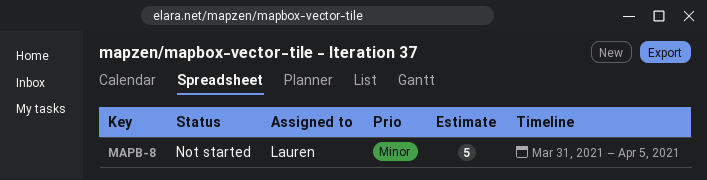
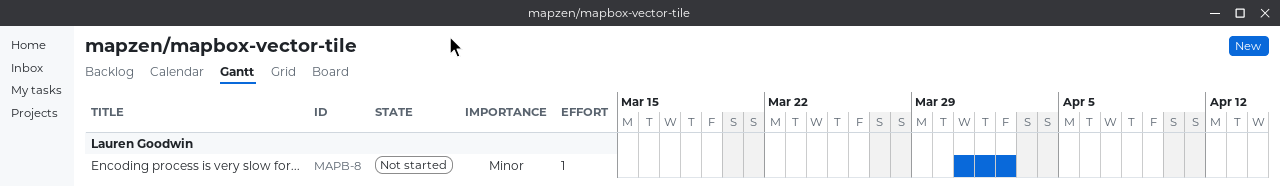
MAPB-8, estimate: 5 -> 1
MAPB-8, due: Apr 5 -> Apr 2

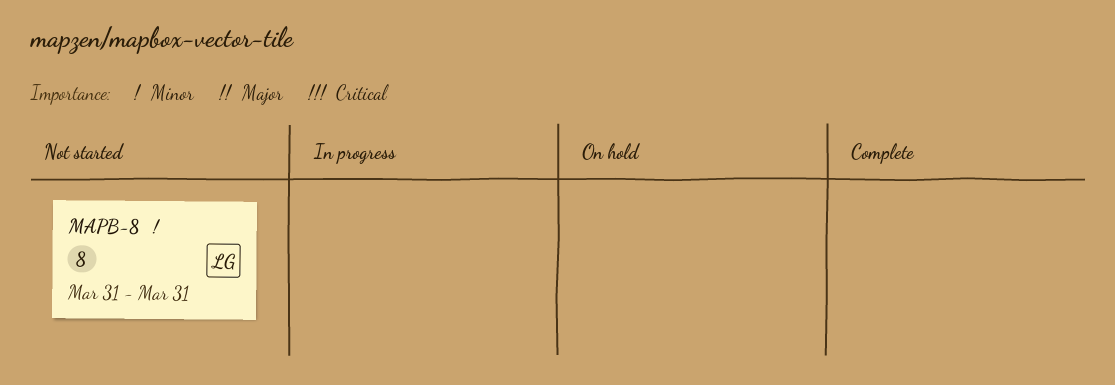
MAPB-8, estimate: 1 -> 8
MAPB-8, due: Apr 2 -> Mar 31

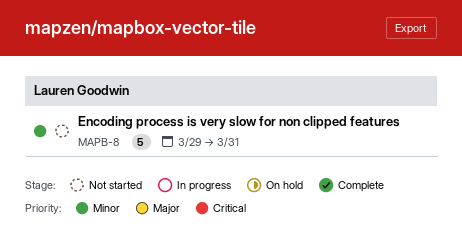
MAPB-8, estimate: 8 -> 5
MAPB-8, start: Mar 31 -> Mar 29

